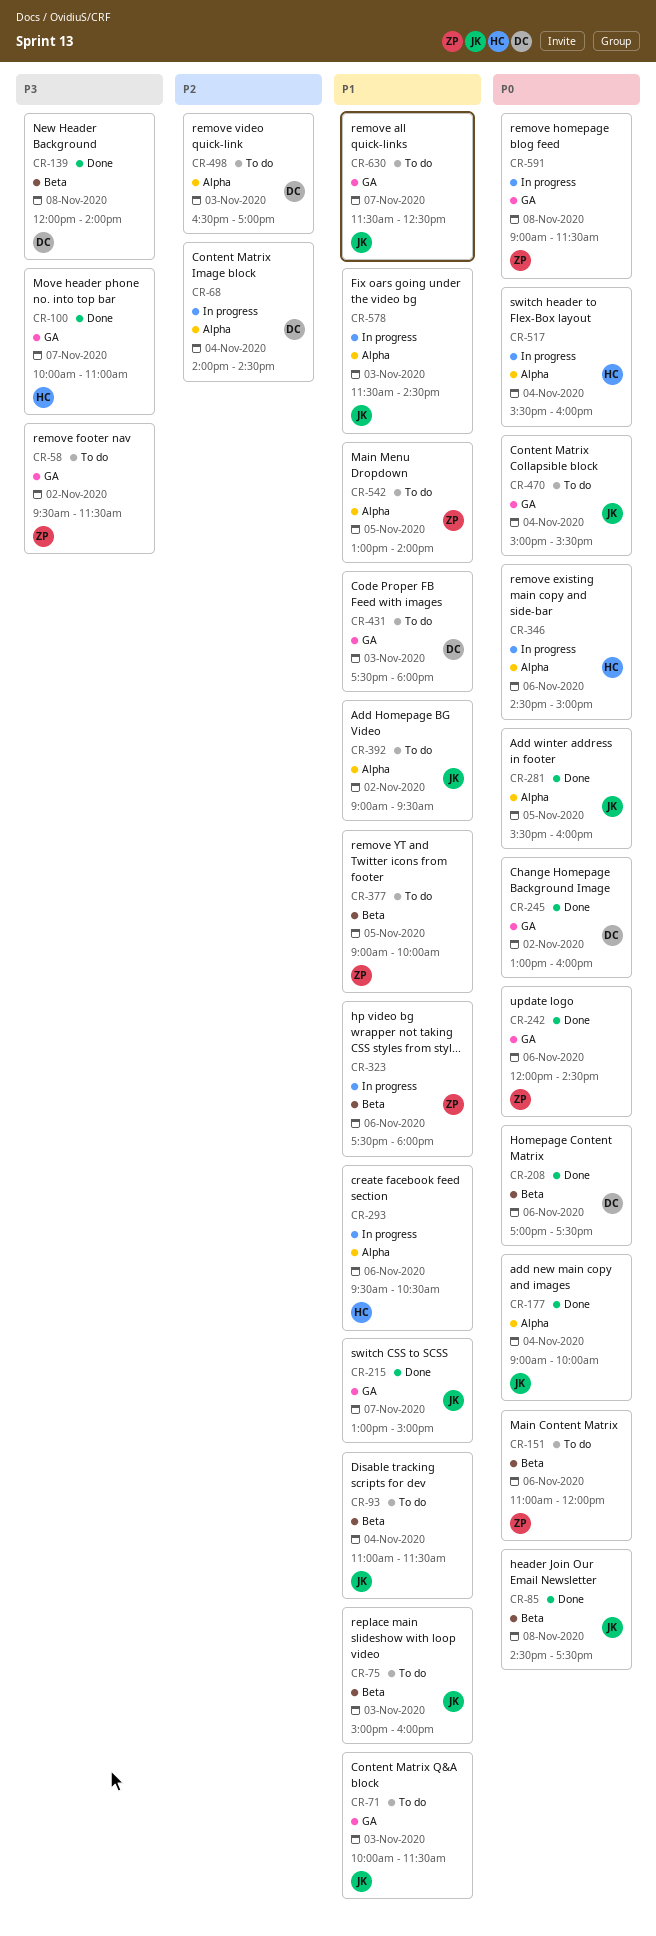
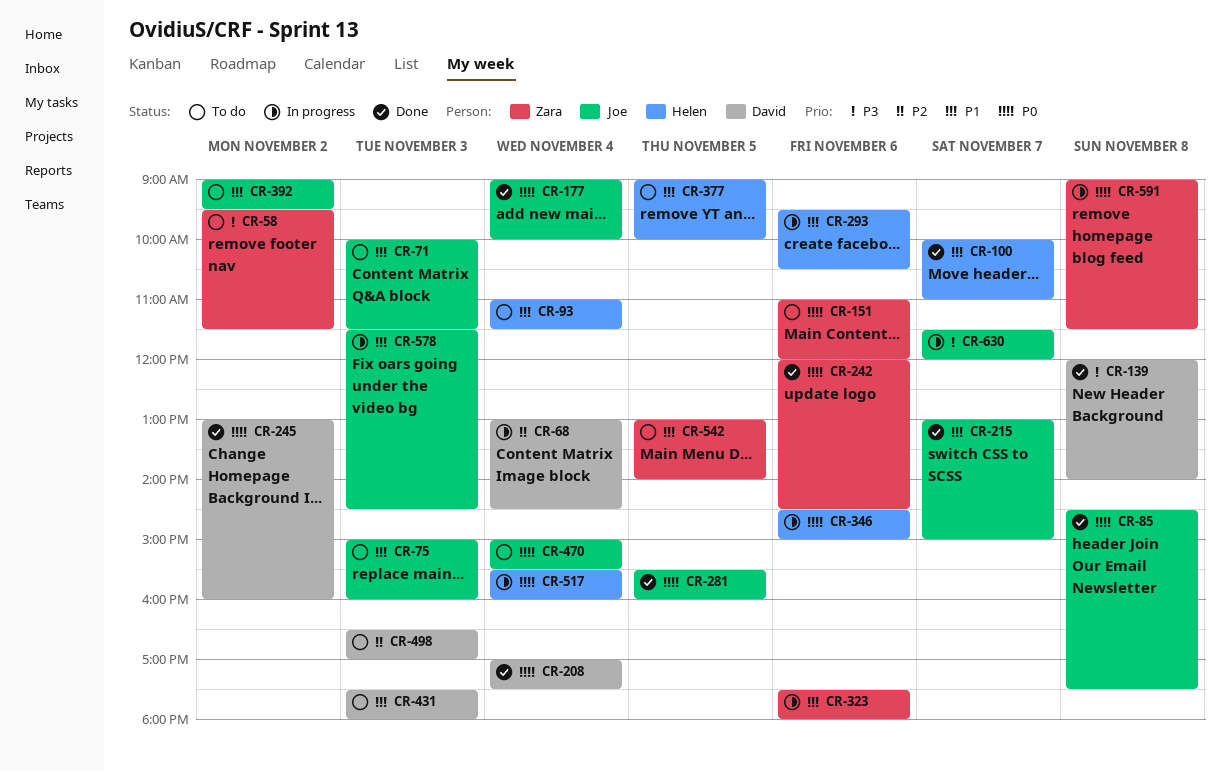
CR-68, begins: 14:00 -> 13:00
CR-93, owner: Joe -> Helen
CR-100, priority: P3 -> P1
CR-208, day: Nov 6 -> Nov 4
CR-377, owner: Zara -> Helen
CR-630, status: To do -> In progress
CR-630, priority: P1 -> P3
CR-630, ends: 12:30 -> 12:00

